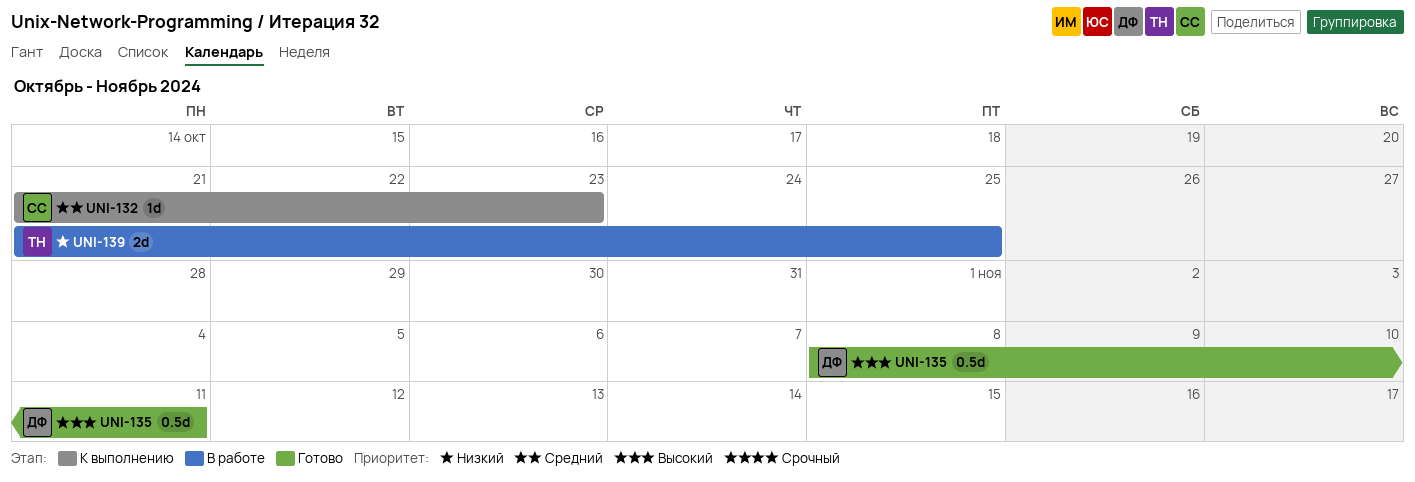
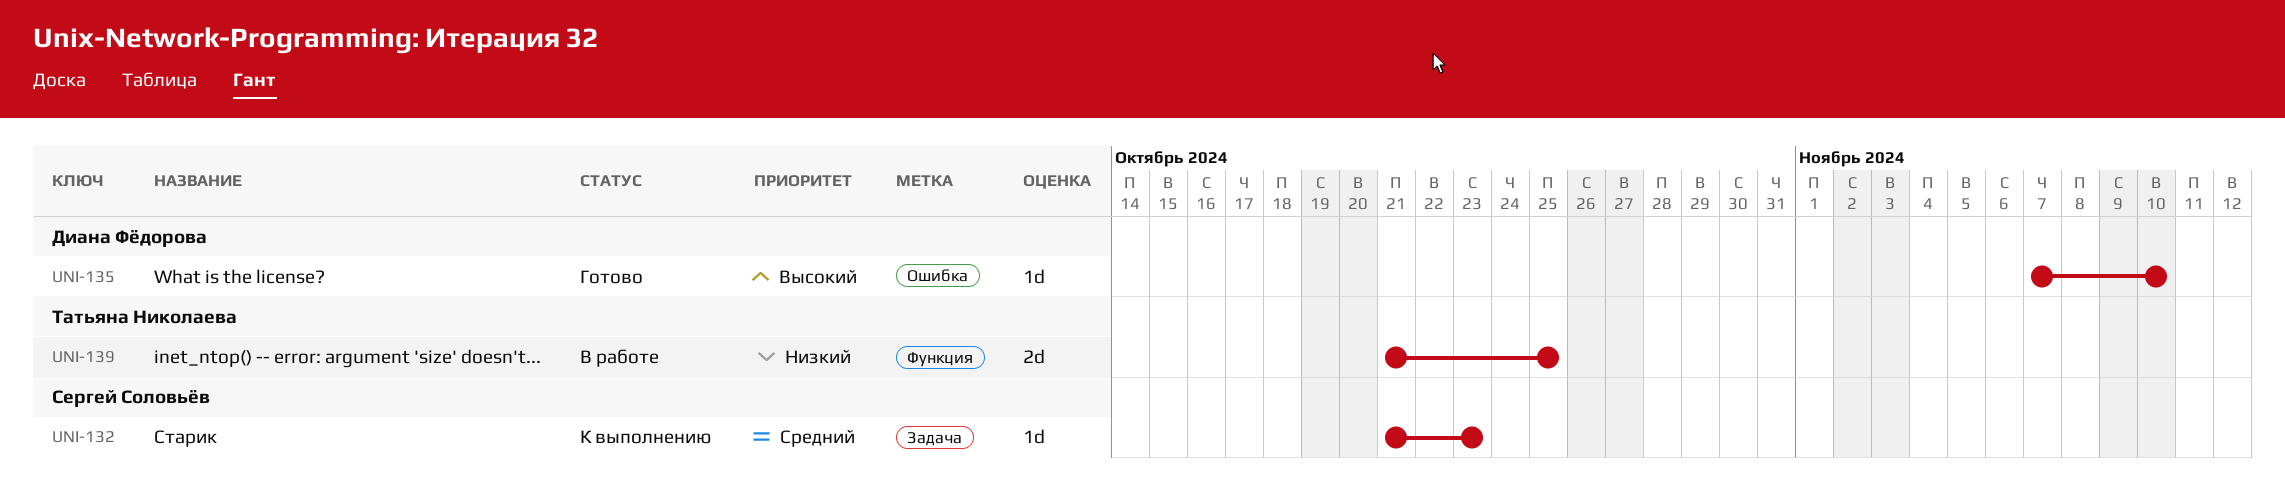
UNI-135, estimate: 0.5d -> 1d
UNI-135, start: Nov 8 -> Nov 7
UNI-135, due: Nov 11 -> Nov 10

